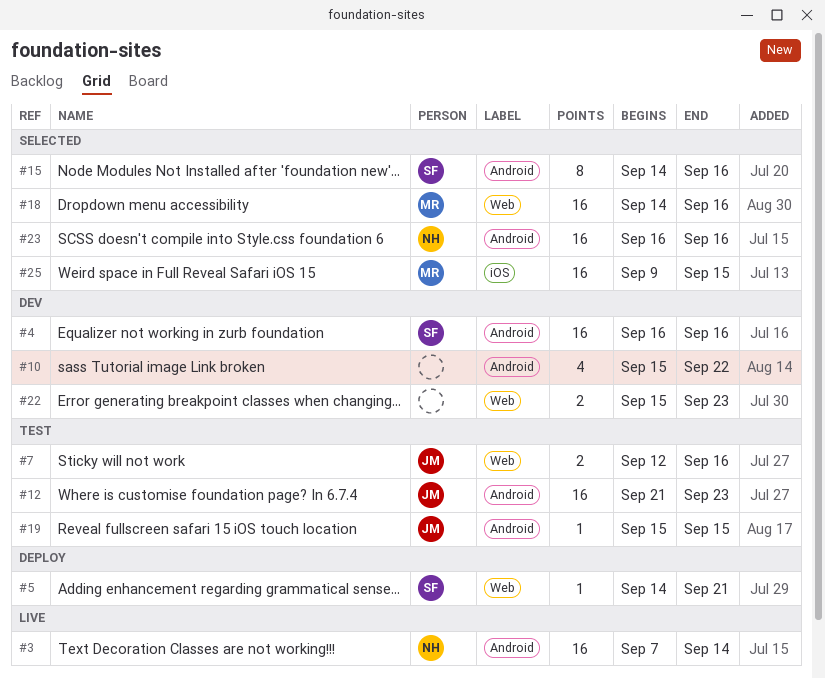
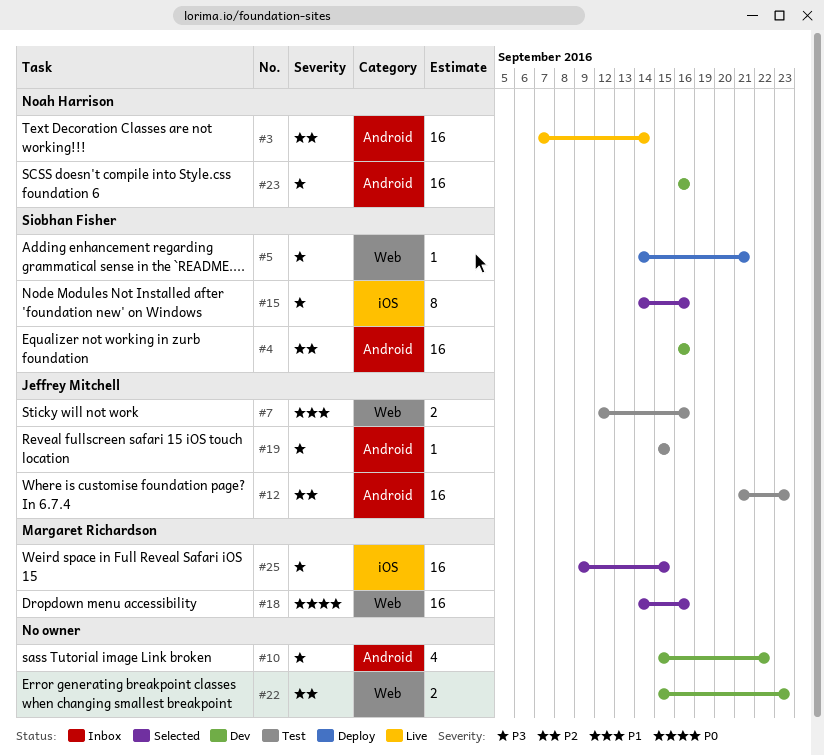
#15, label: Android -> iOS
#23, status: Selected -> Dev

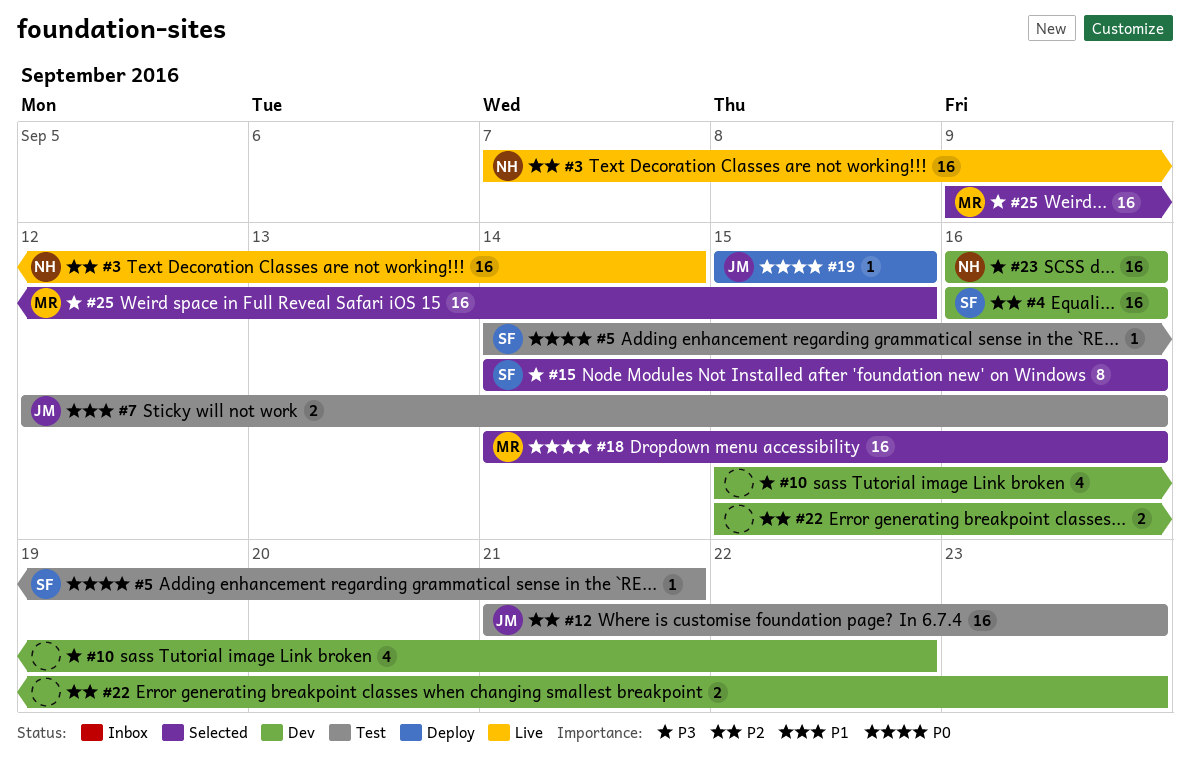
#5, status: Deploy -> Test
#5, priority: P3 -> P0
#19, status: Test -> Deploy
#19, priority: P3 -> P0

